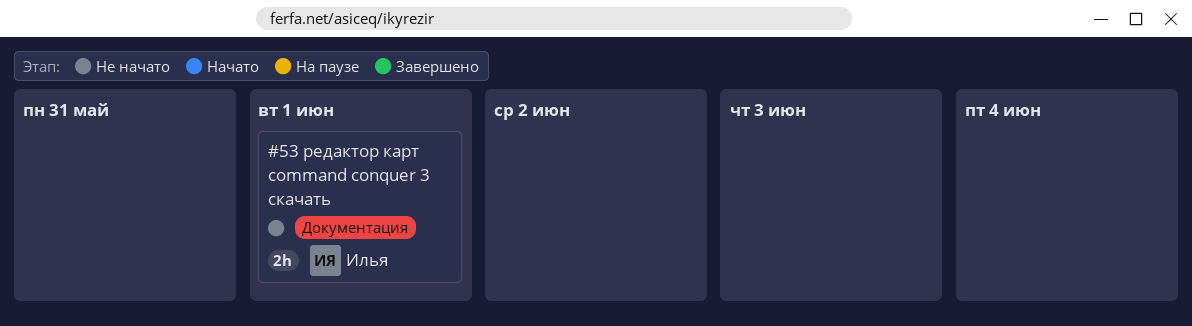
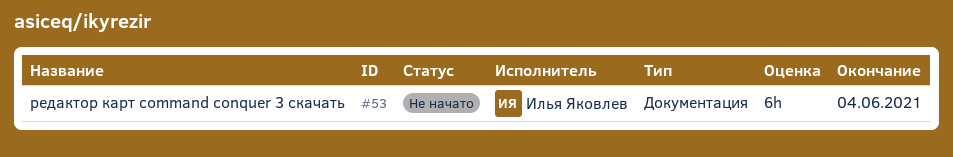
#53, estimate: 2h -> 6h
#53, due: Jun 1 -> Jun 4

